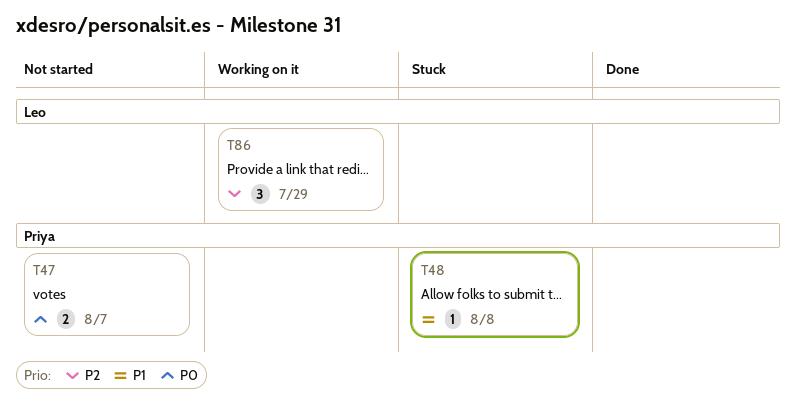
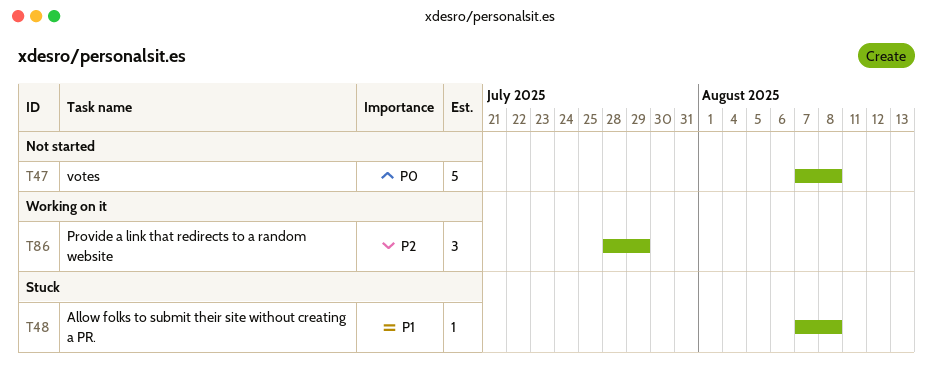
T47, estimate: 2 -> 5
T47, due: Aug 7 -> Aug 8

